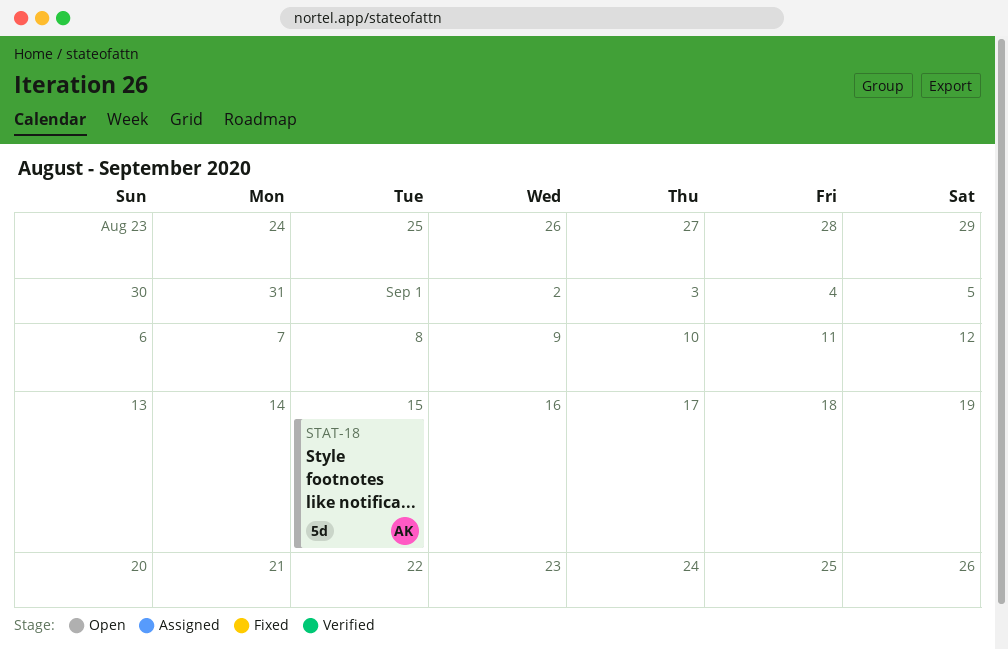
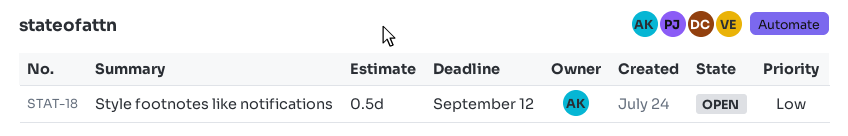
STAT-18, estimate: 5d -> 0.5d
STAT-18, due: Sep 15 -> Sep 12

